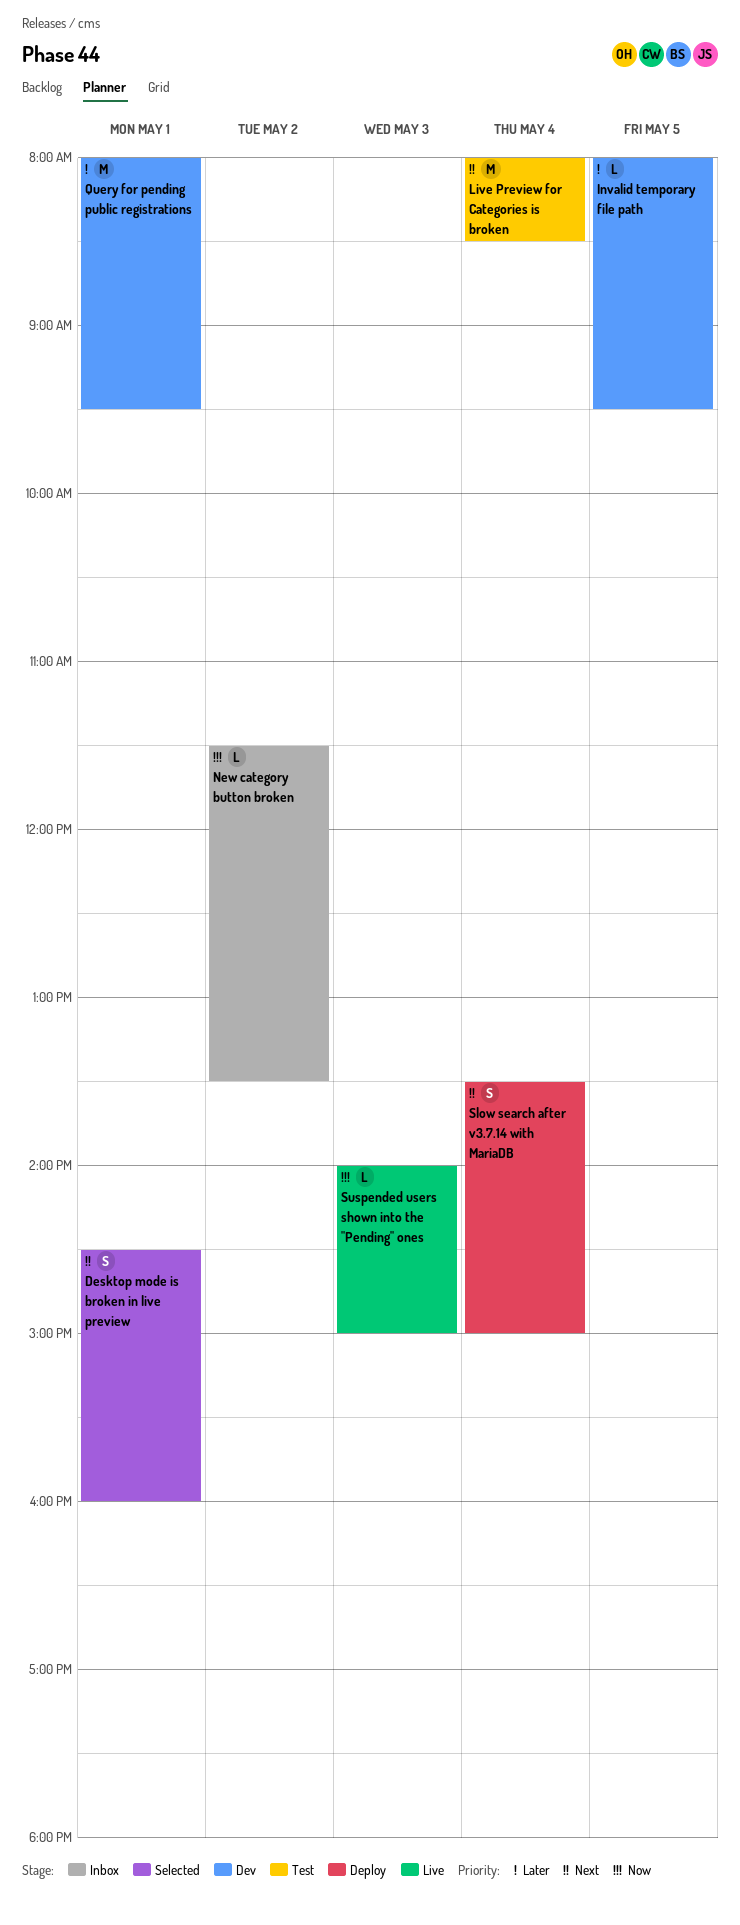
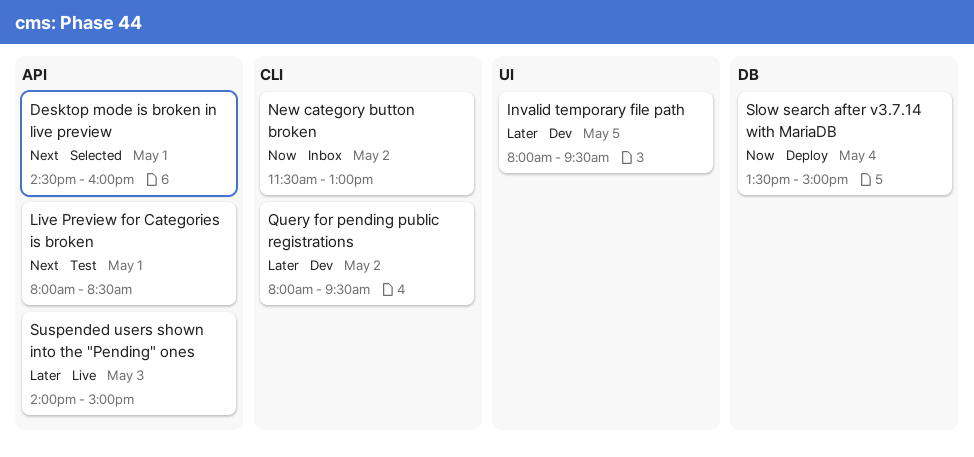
Live Preview for Categories is broken, day: May 4 -> May 1
New category button broken, ends: 13:30 -> 13:00
Query for pending public registrations, day: May 1 -> May 2
Slow search after v3.7.14 with MariaDB, priority: Next -> Now
Suspended users shown into the "Pending" ones, priority: Now -> Later

